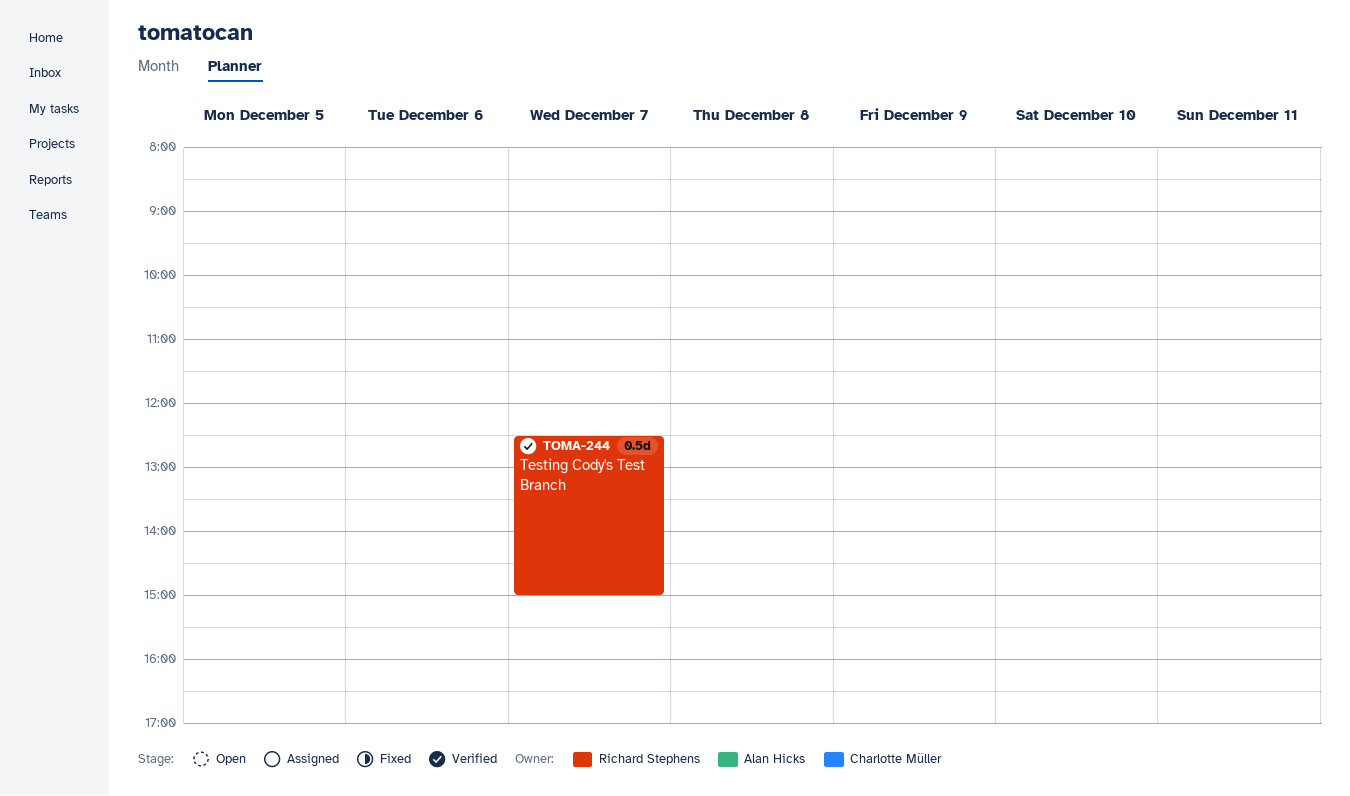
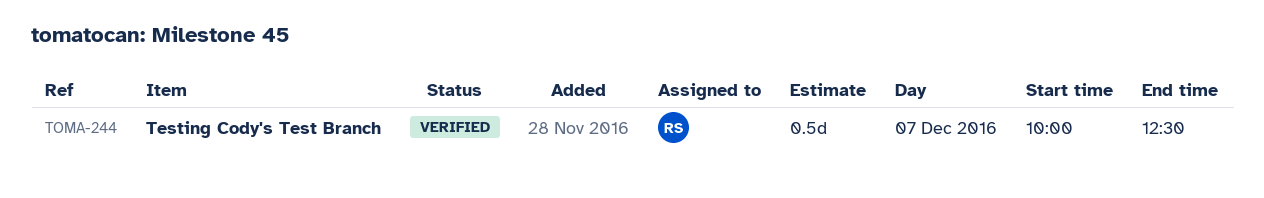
TOMA-244, begins: 12:30 -> 10:00
TOMA-244, ends: 15:00 -> 12:30

